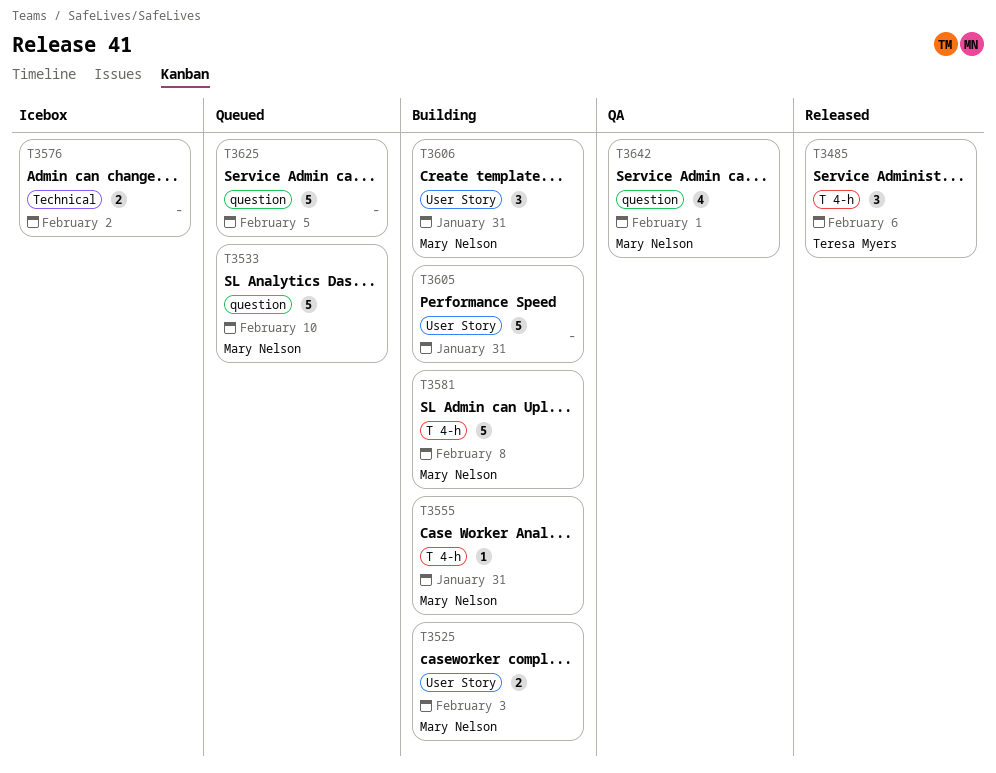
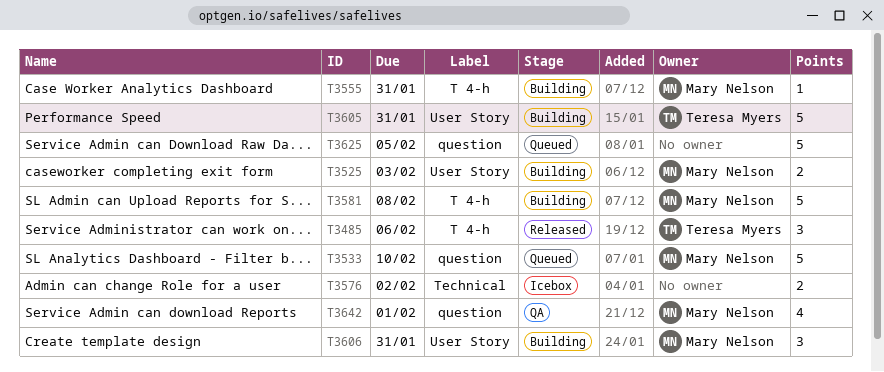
T3605, owner: none -> Teresa Myers

